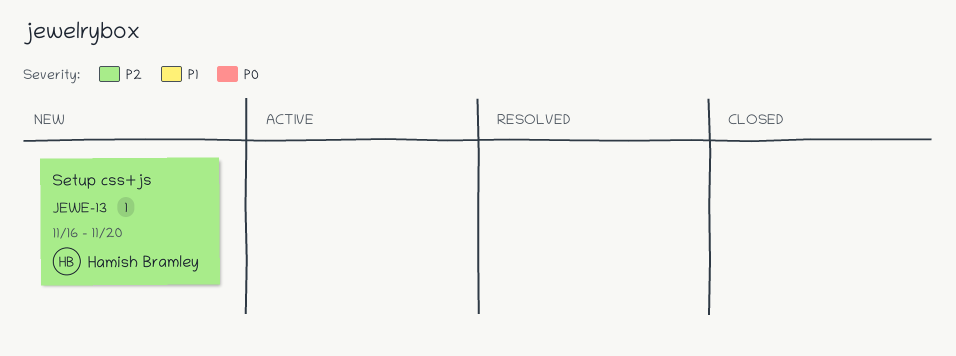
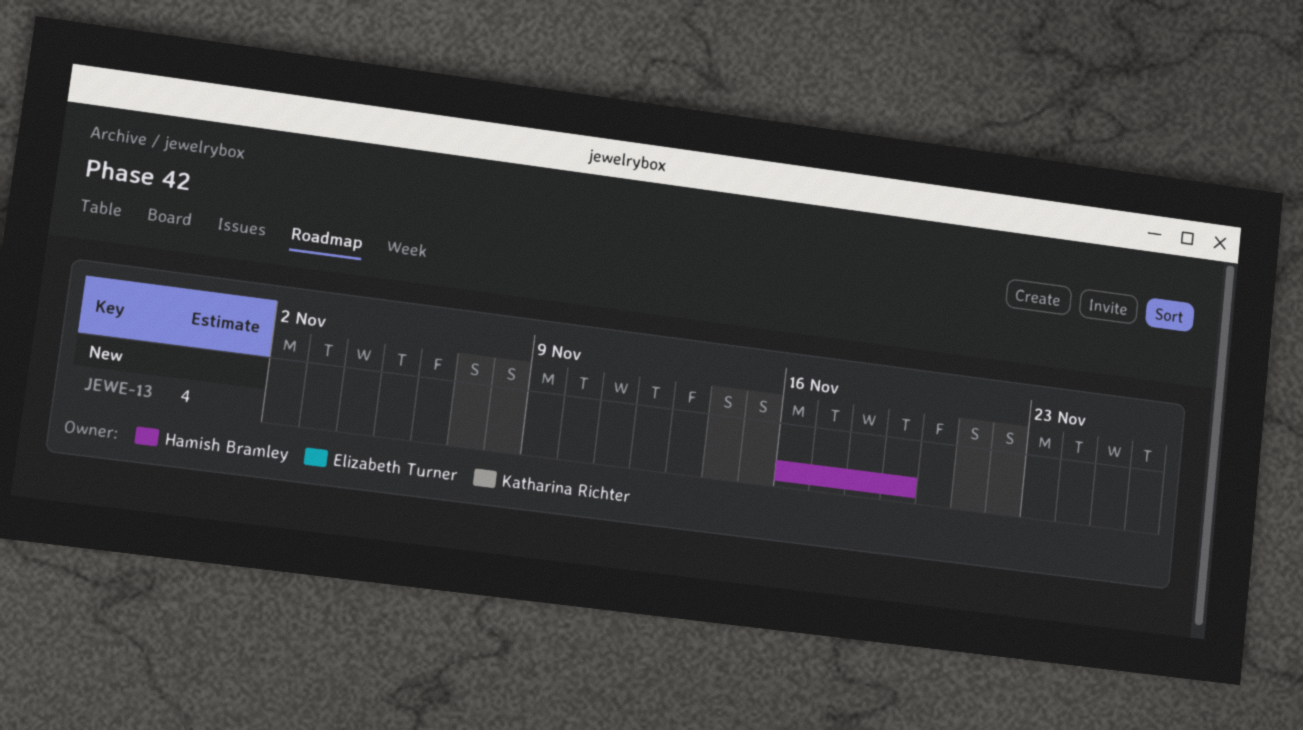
JEWE-13, estimate: 1 -> 4
JEWE-13, due: Nov 20 -> Nov 19

